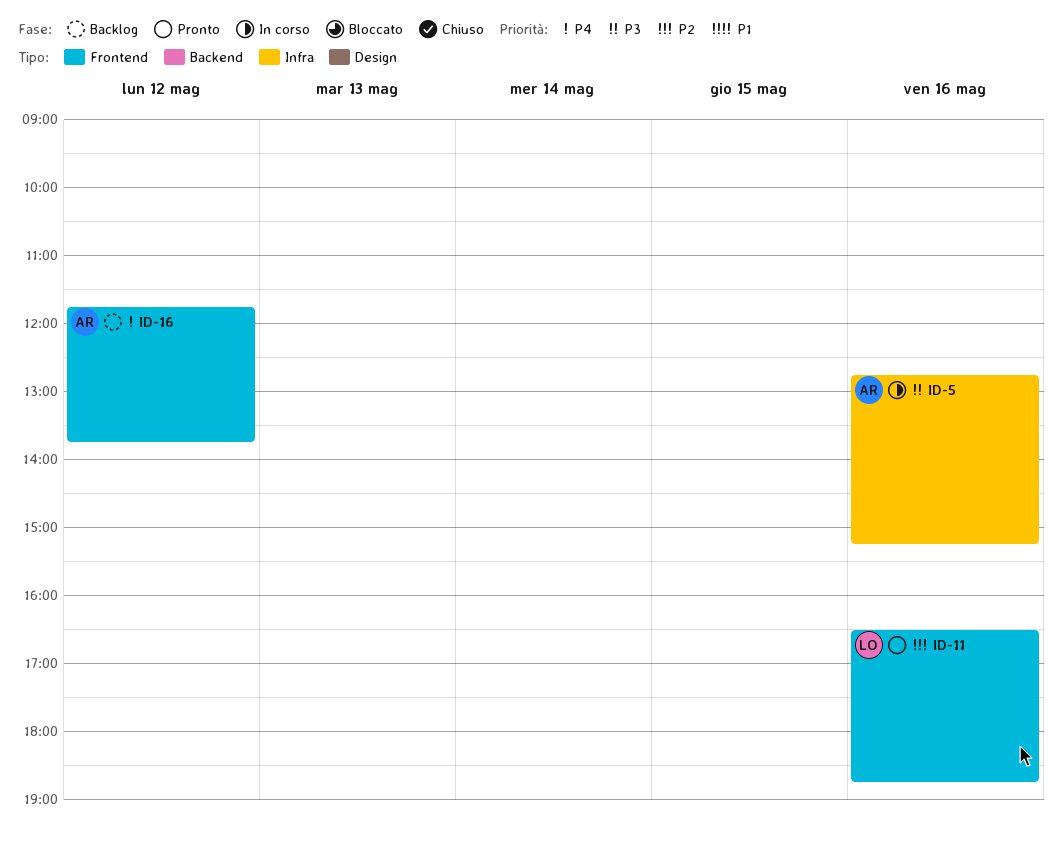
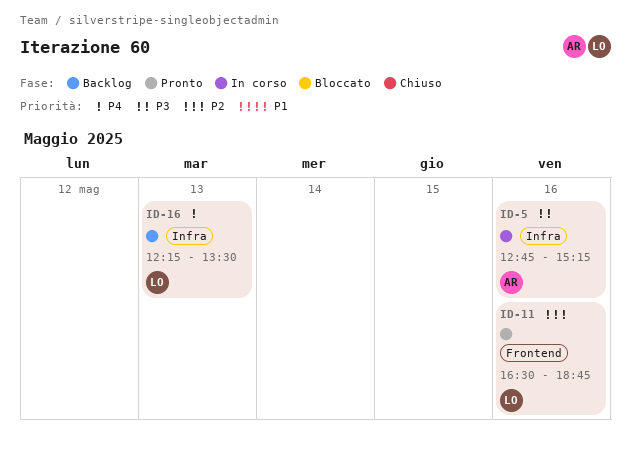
ID-16, owner: AR -> LO
ID-16, label: Frontend -> Infra
ID-16, day: May 12 -> May 13
ID-16, begins: 11:45 -> 12:15
ID-16, ends: 13:45 -> 13:30

